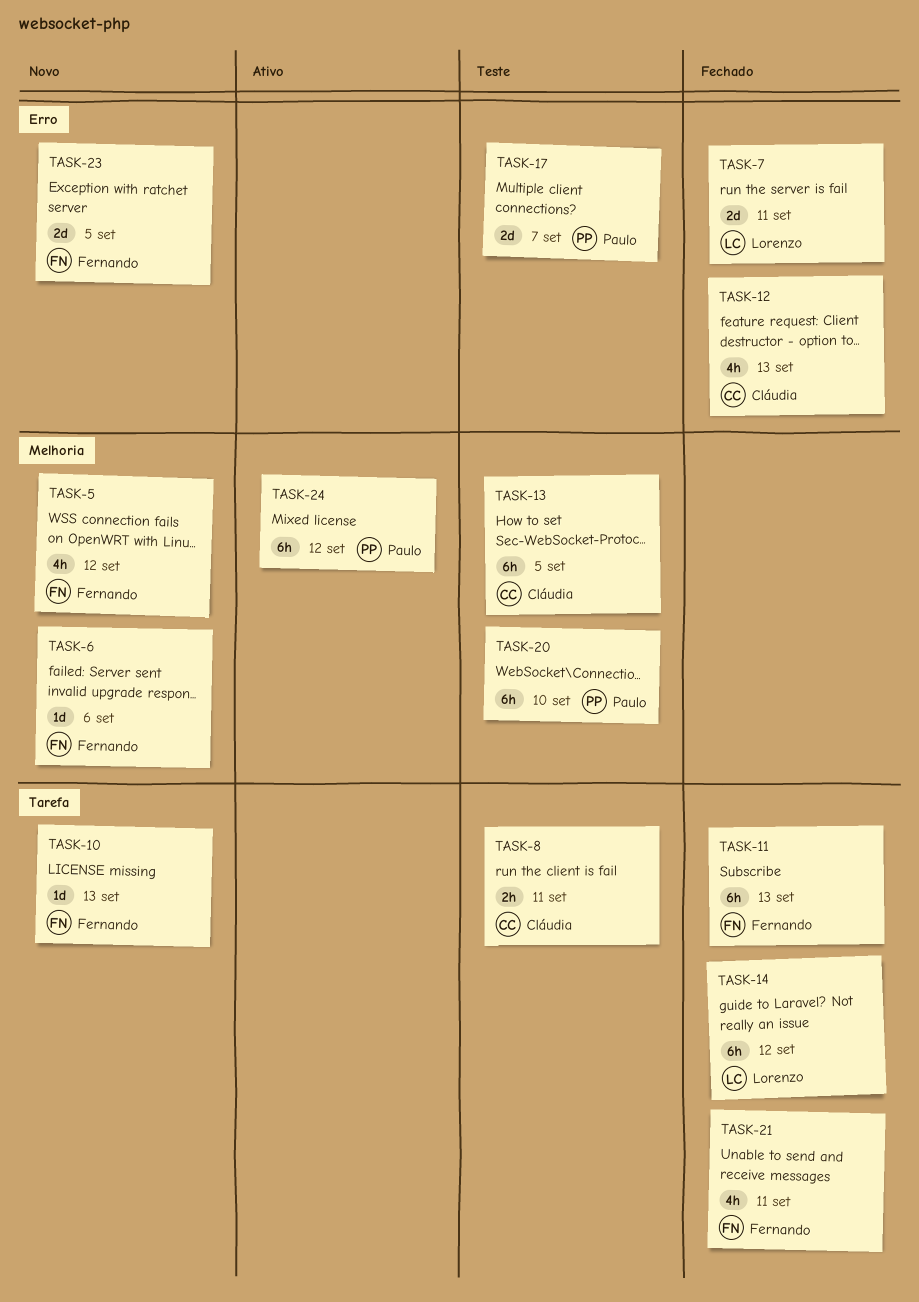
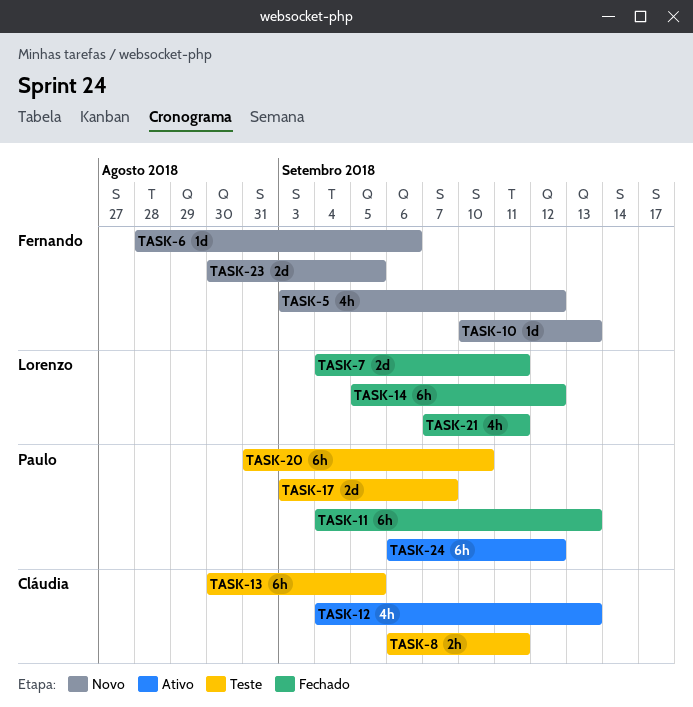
TASK-11, owner: Fernando -> Paulo
TASK-12, status: Fechado -> Ativo
TASK-21, owner: Fernando -> Lorenzo

